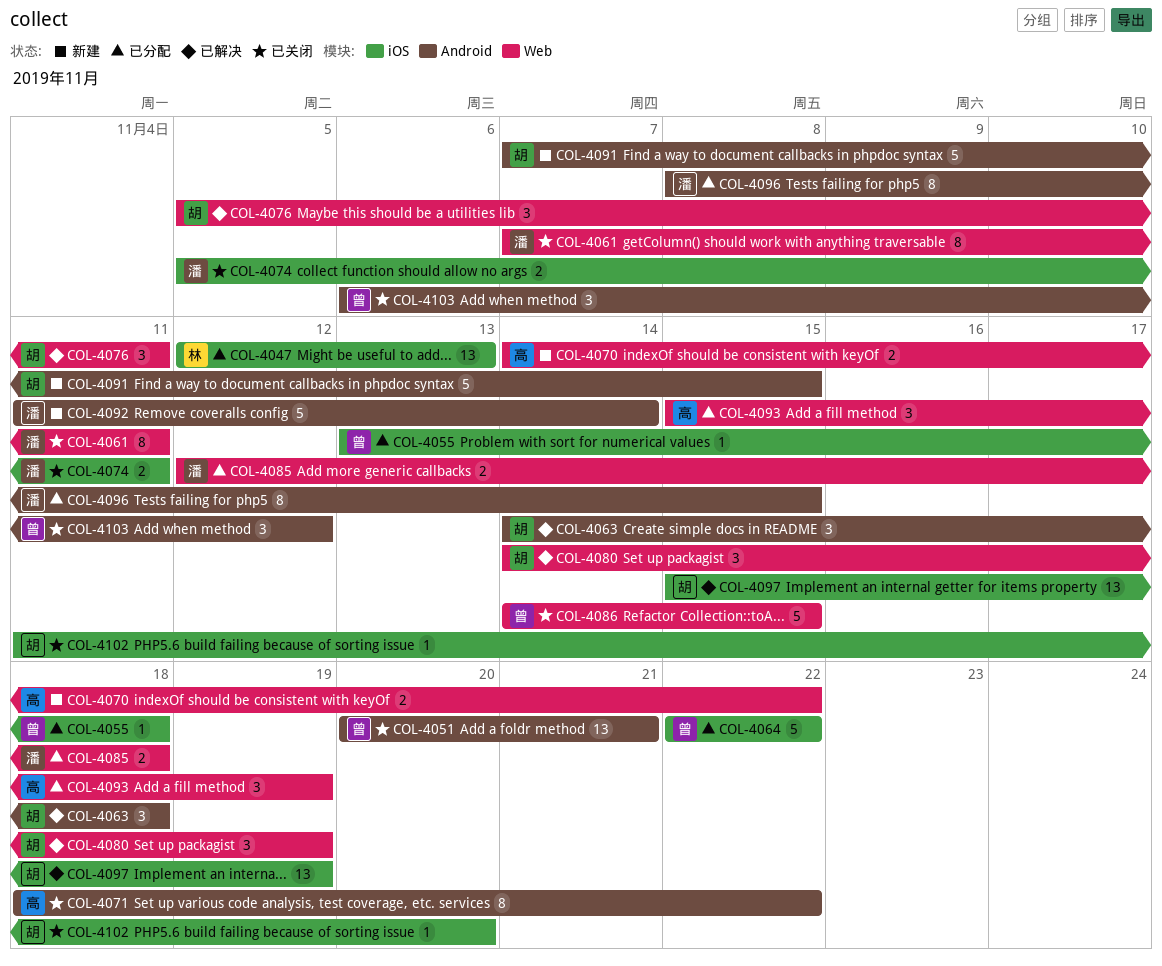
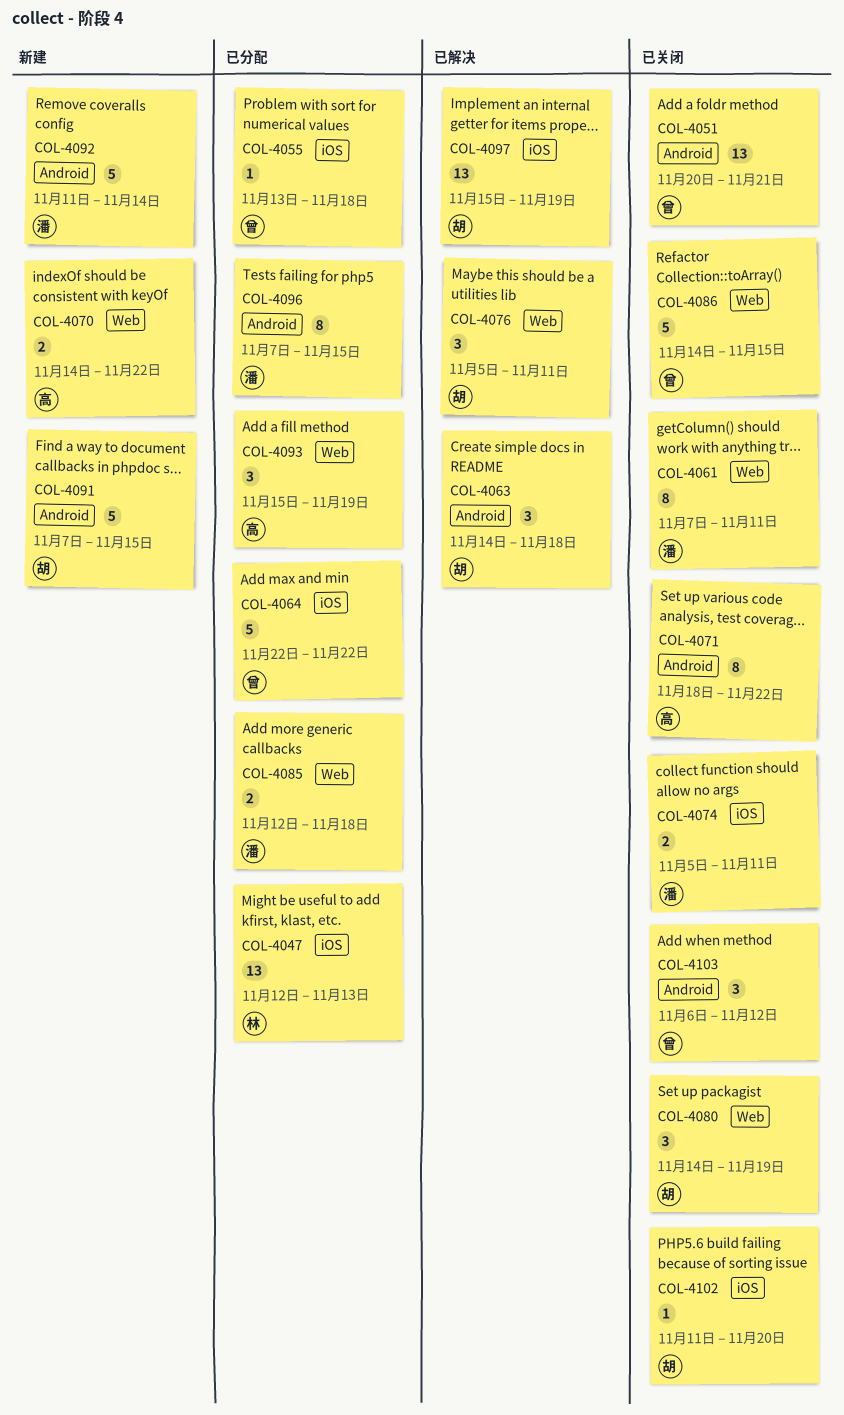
COL-4080, status: 已解决 -> 已关闭
COL-4096, start: Nov 8 -> Nov 7

